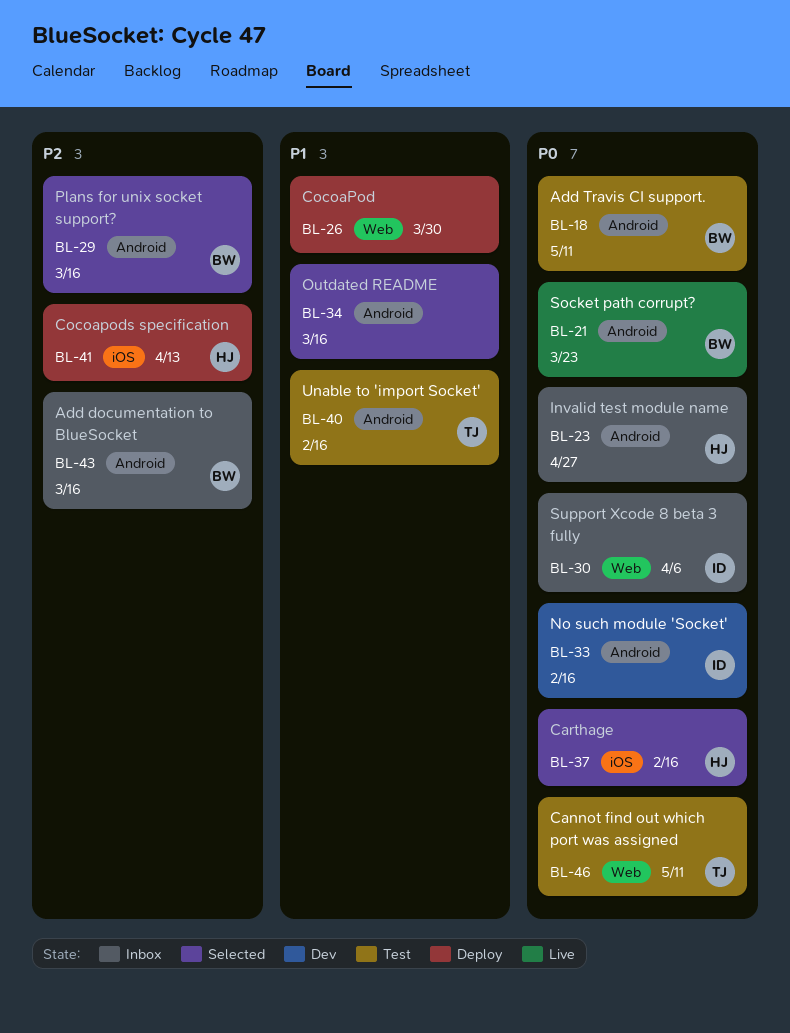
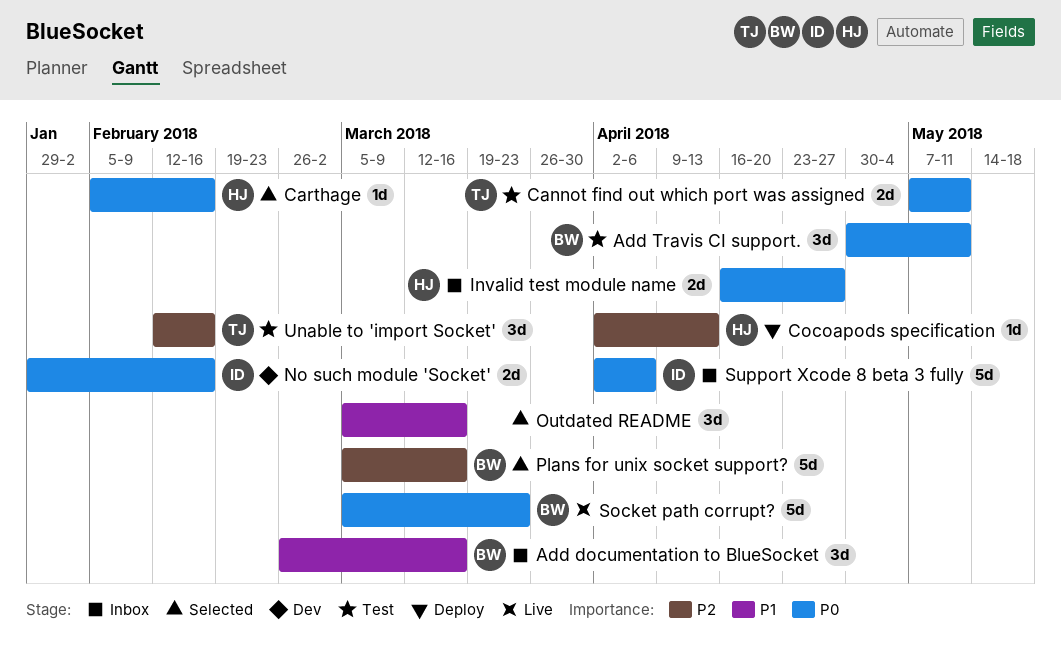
Add documentation to BlueSocket, priority: P2 -> P1
CocoaPod: present -> none
Unable to 'import Socket', priority: P1 -> P2

